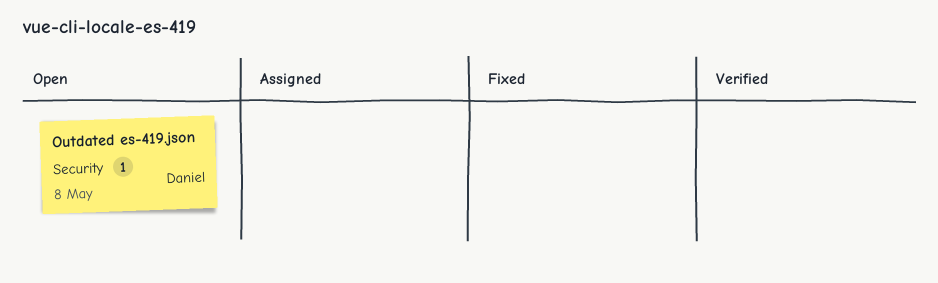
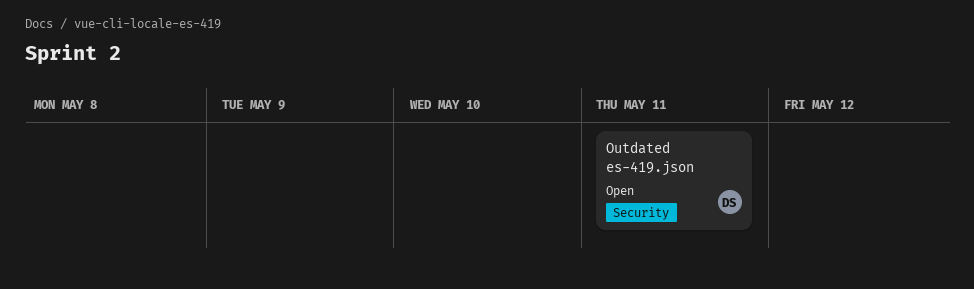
Outdated es-419.json, due: May 8 -> May 11

